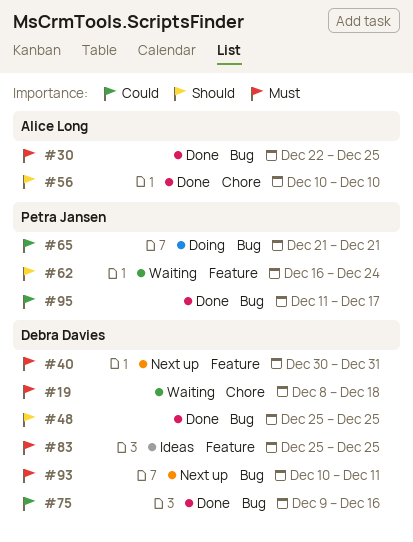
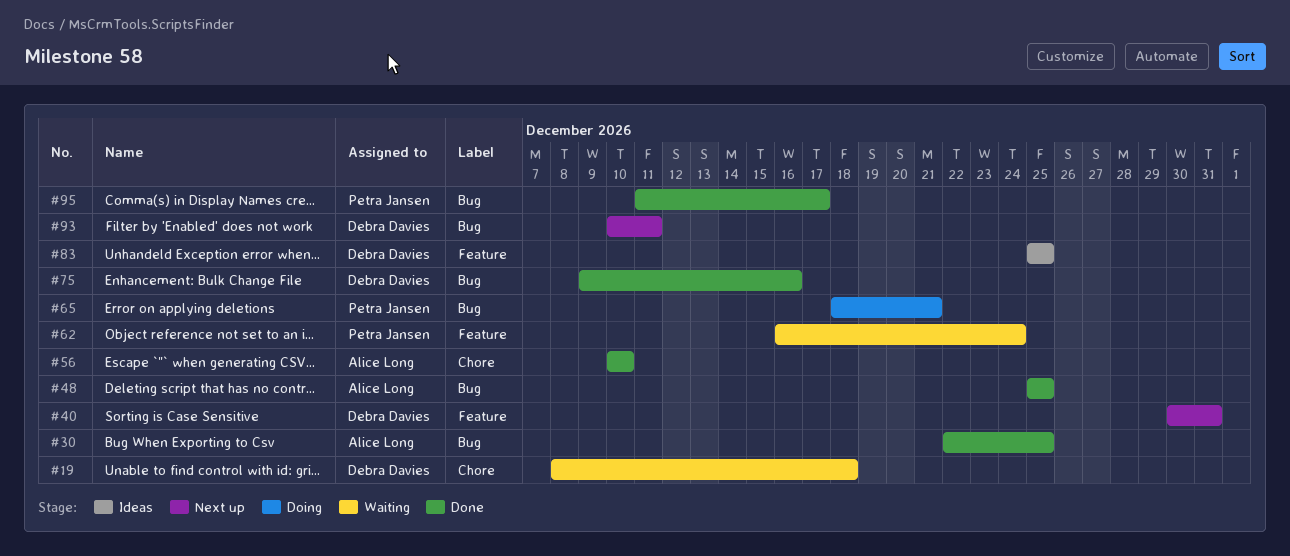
#48, owner: Debra Davies -> Alice Long
#65, start: Dec 21 -> Dec 18

